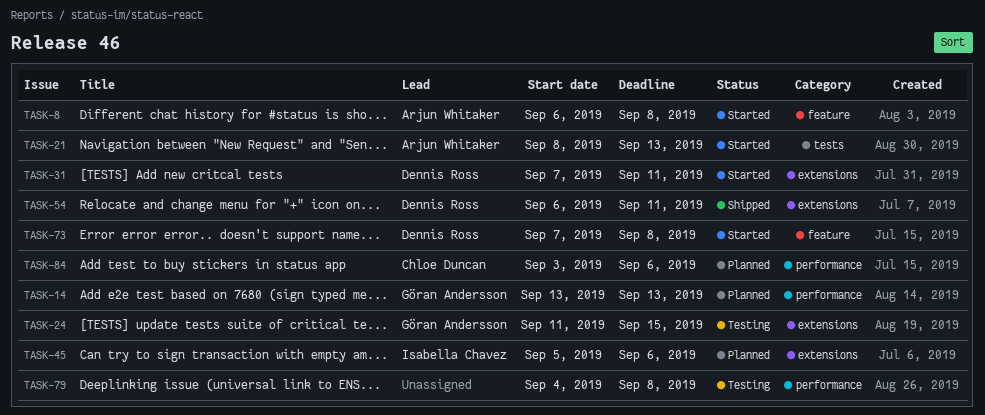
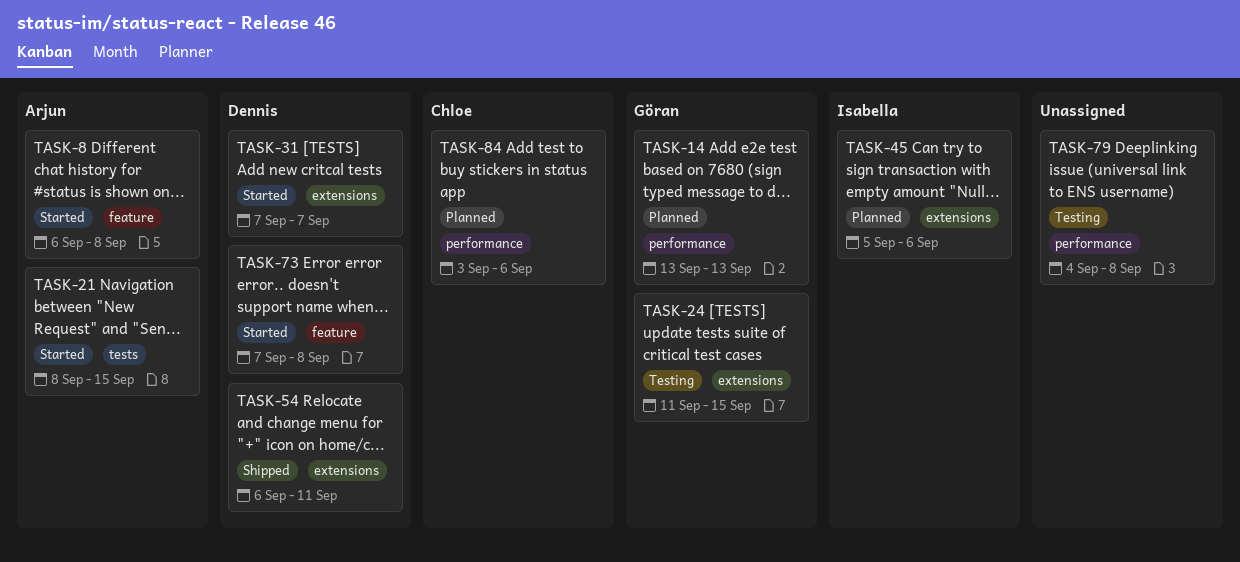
TASK-21, due: Sep 13 -> Sep 15
TASK-31, due: Sep 11 -> Sep 7

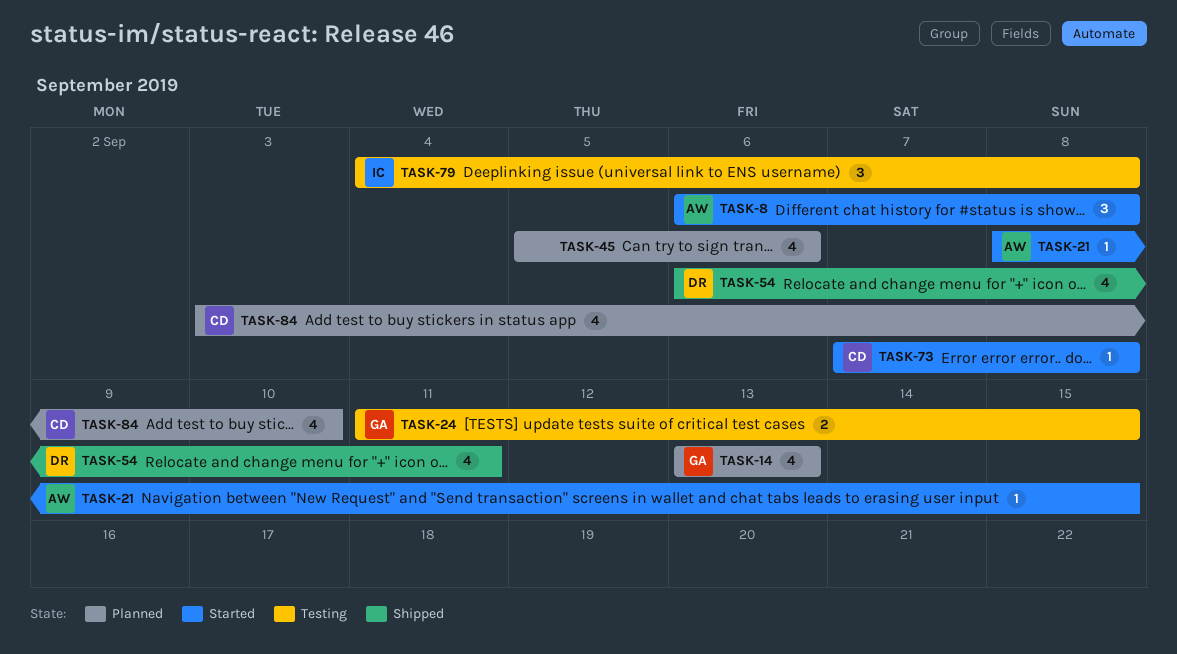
TASK-31: present -> none
TASK-45, owner: Isabella -> none
TASK-73, owner: Dennis -> Chloe
TASK-79, owner: none -> Isabella
TASK-84, due: Sep 6 -> Sep 10

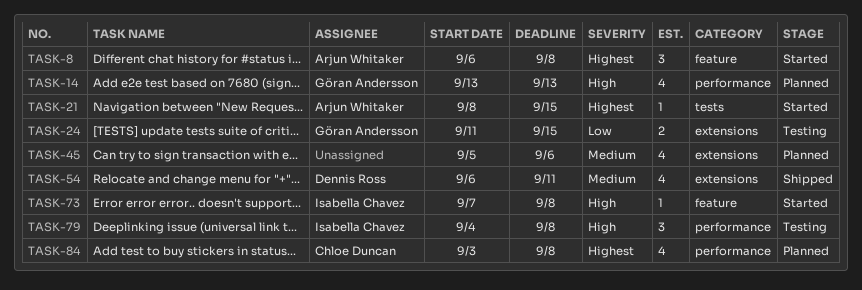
TASK-73, owner: Chloe Duncan -> Isabella Chavez
TASK-84, due: Sep 10 -> Sep 8

